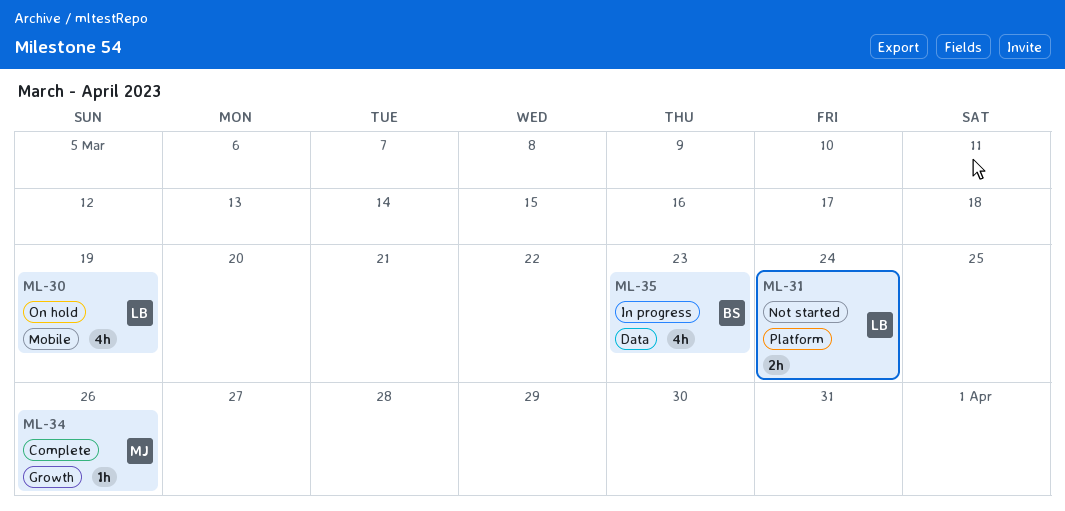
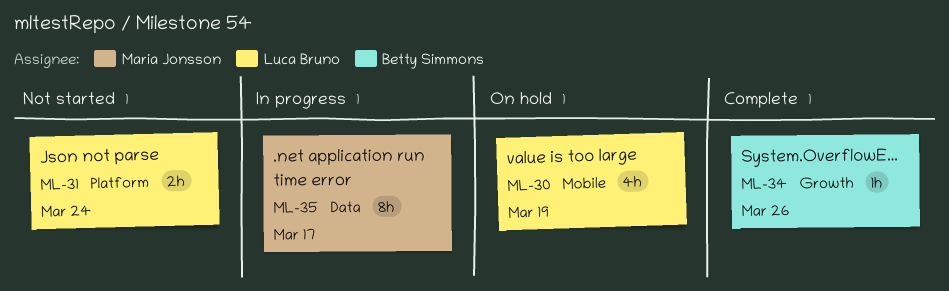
ML-34, owner: Maria Jonsson -> Betty Simmons
ML-35, owner: Betty Simmons -> Maria Jonsson
ML-35, estimate: 4h -> 8h
ML-35, due: Mar 23 -> Mar 17

